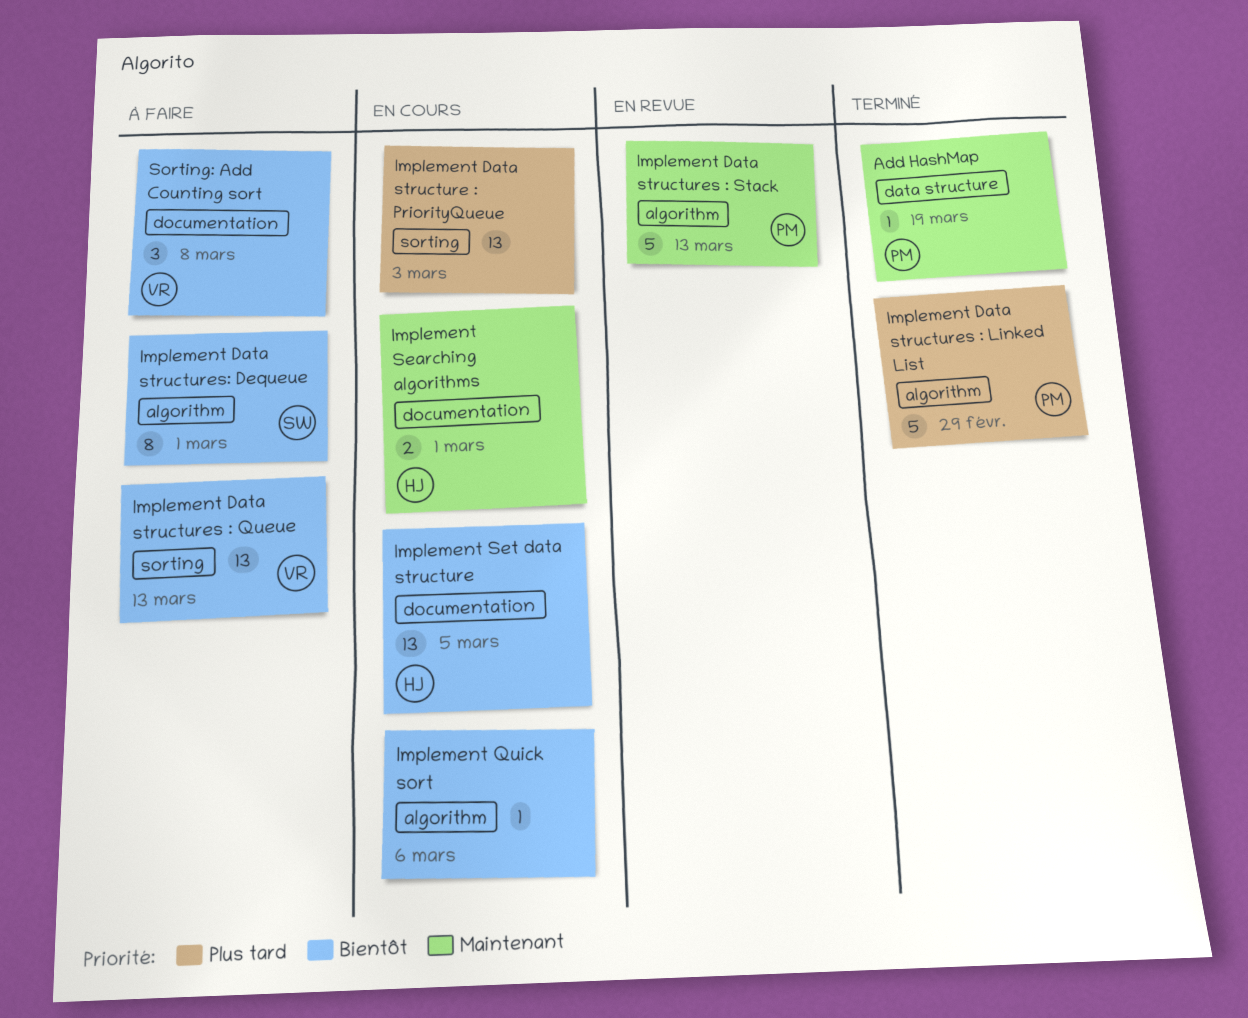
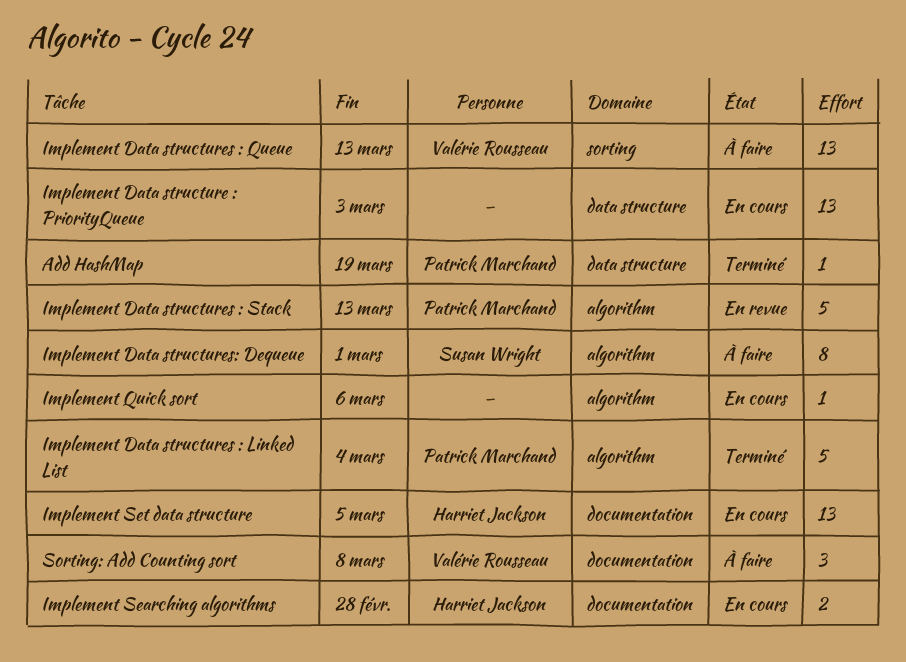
Implement Data structure : PriorityQueue, label: sorting -> data structure
Implement Data structures : Linked List, due: Feb 29 -> Mar 4
Implement Searching algorithms, due: Mar 1 -> Feb 28

